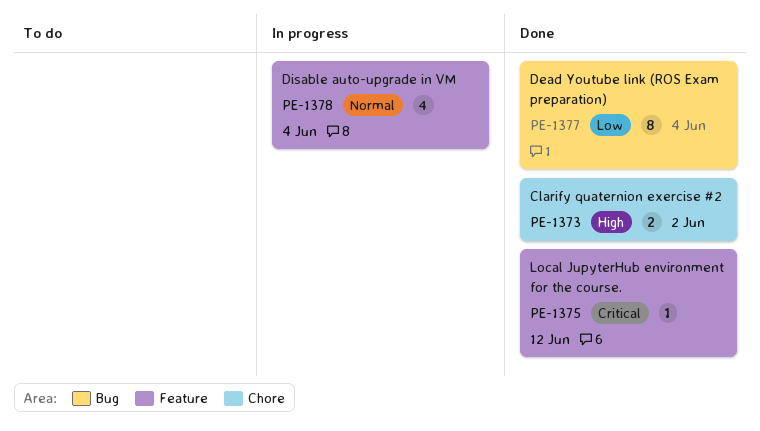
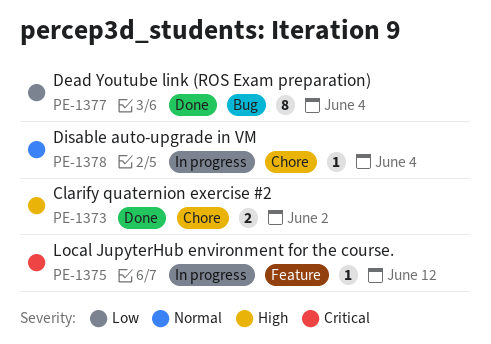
PE-1375, status: Done -> In progress
PE-1378, label: Feature -> Chore
PE-1378, estimate: 4 -> 1

